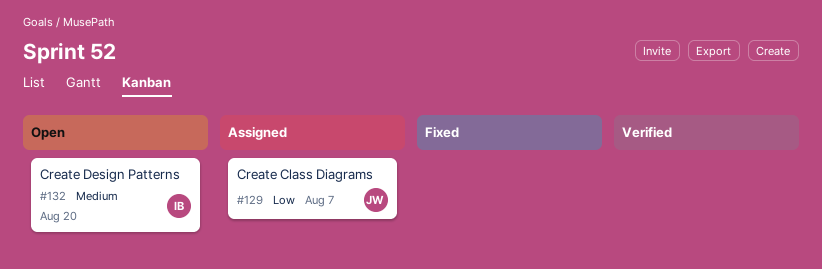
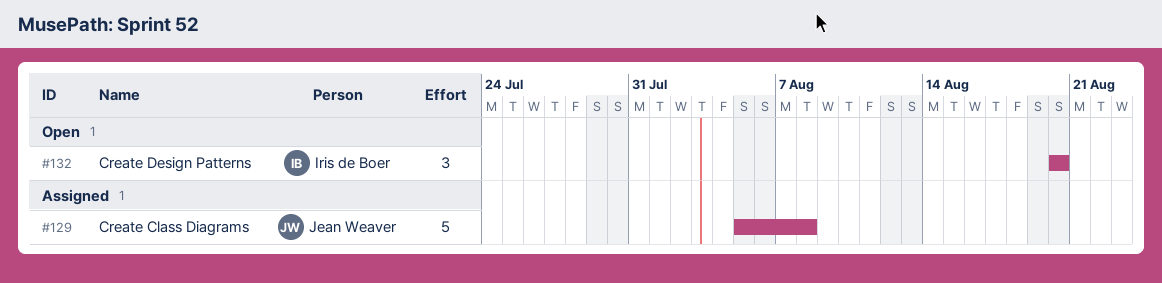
#129, due: Aug 7 -> Aug 8

